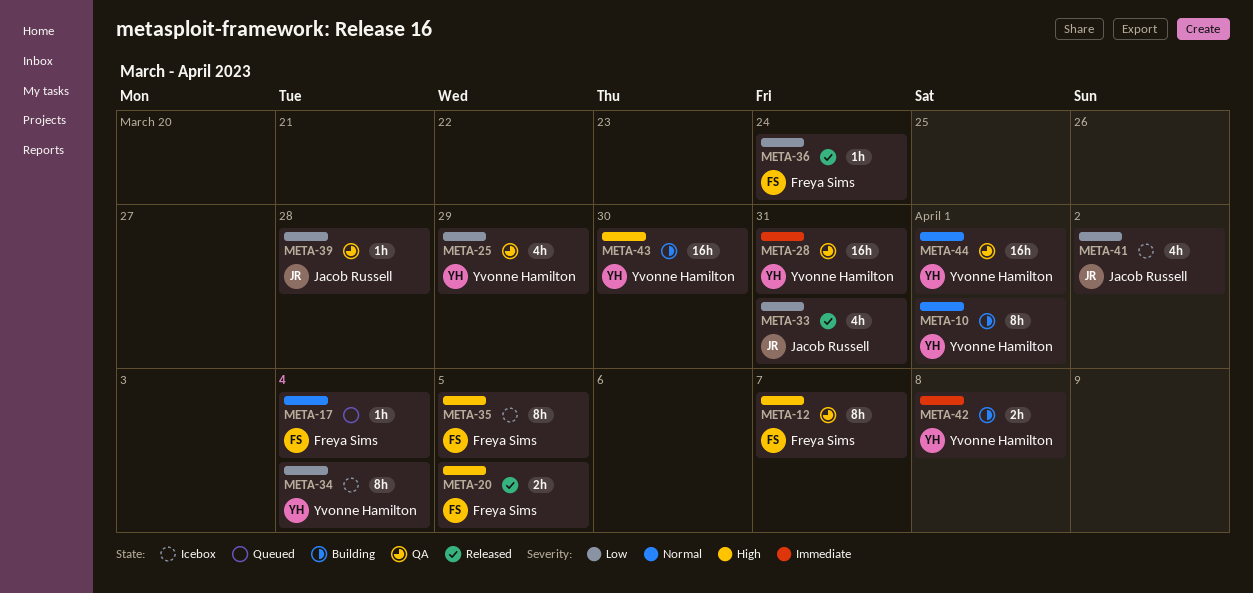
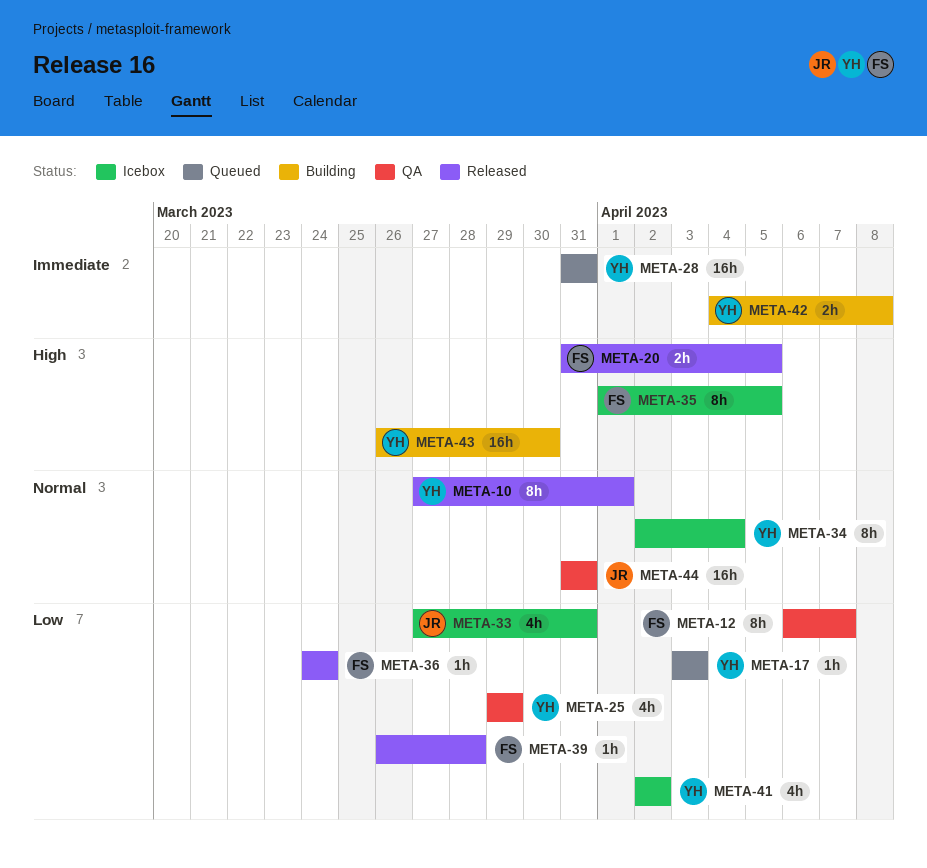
META-10, status: Building -> Released
META-12, priority: High -> Low
META-17, owner: Freya Sims -> Yvonne Hamilton
META-17, priority: Normal -> Low
META-17, due: Apr 4 -> Apr 3
META-28, status: QA -> Queued
META-33, status: Released -> Icebox
META-34, priority: Low -> Normal
META-39, status: QA -> Released
META-39, owner: Jacob Russell -> Freya Sims
META-41, owner: Jacob Russell -> Yvonne Hamilton
META-44, owner: Yvonne Hamilton -> Jacob Russell
META-44, due: Apr 1 -> Mar 31

